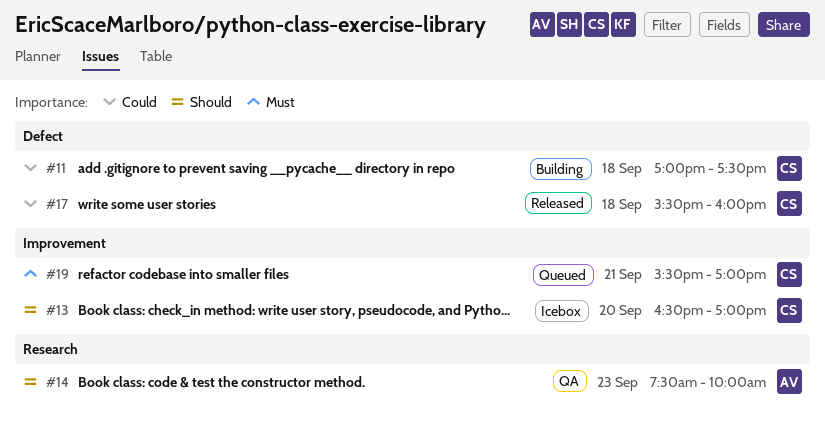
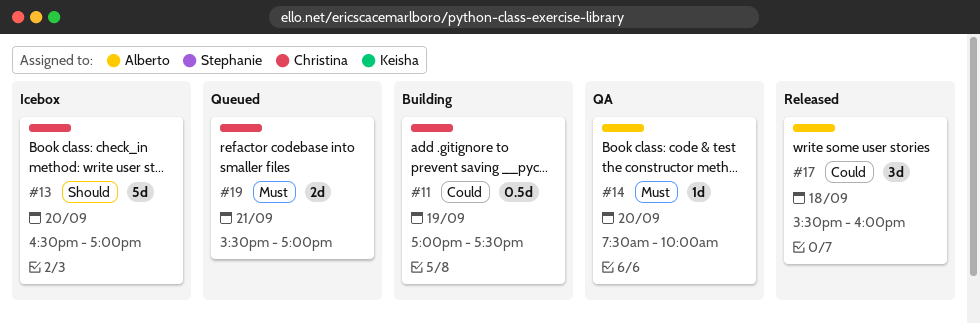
#11, day: Sep 18 -> Sep 19
#14, priority: Should -> Must
#14, day: Sep 23 -> Sep 20
#17, owner: Christina -> Alberto

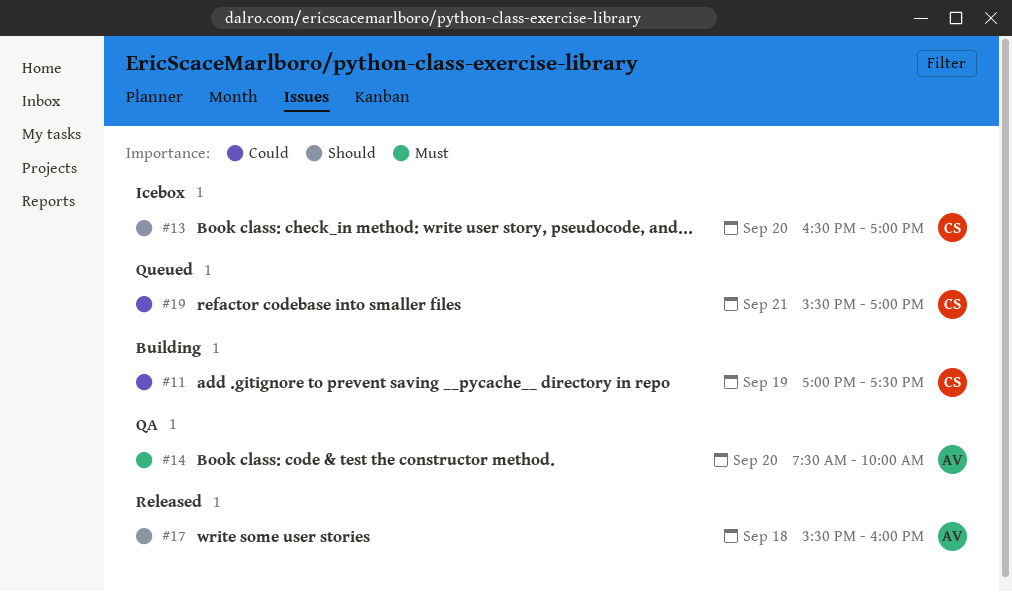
#17, priority: Could -> Should
#19, priority: Must -> Could

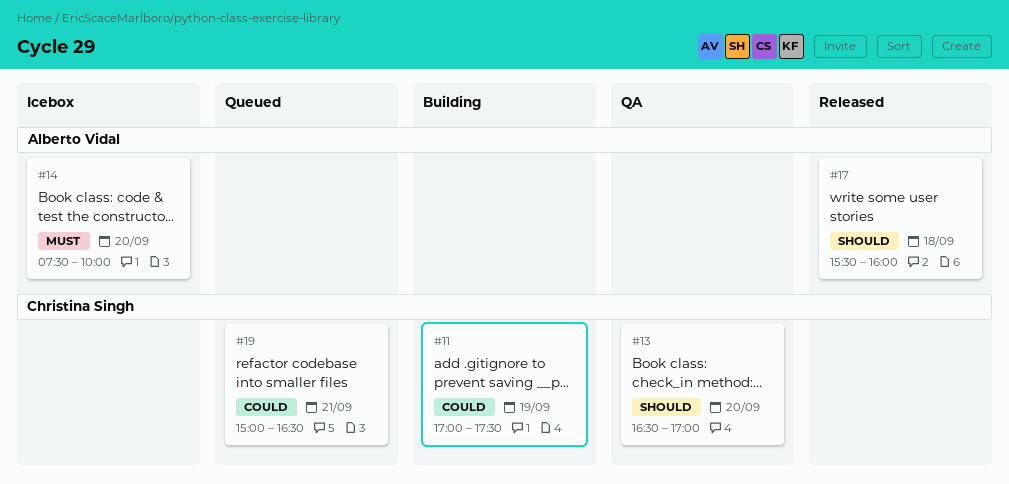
#13, status: Icebox -> QA
#14, status: QA -> Icebox
#19, begins: 15:30 -> 15:00
#19, ends: 17:00 -> 16:30

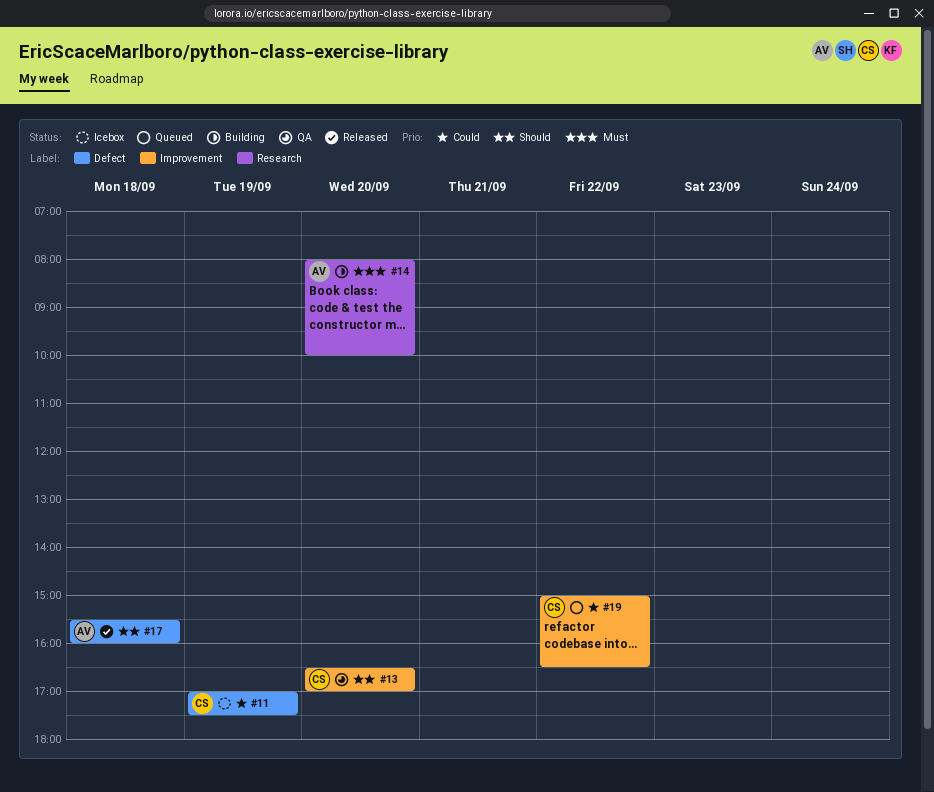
#11, status: Building -> Icebox
#14, status: Icebox -> Building
#14, begins: 07:30 -> 08:00
#19, day: Sep 21 -> Sep 22

